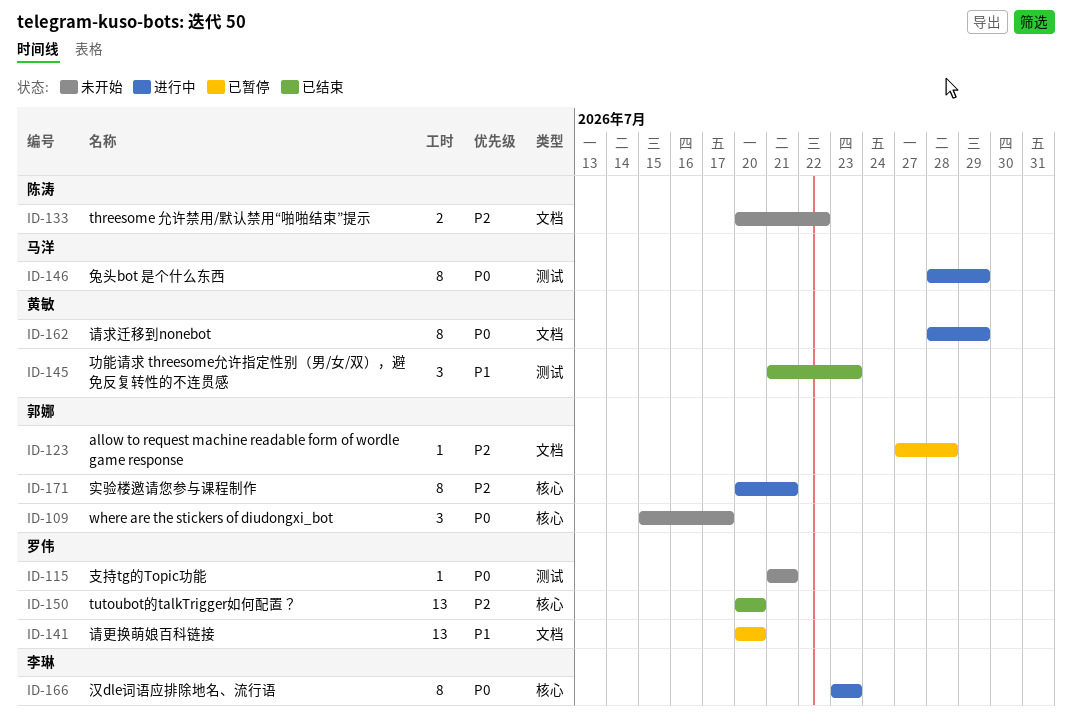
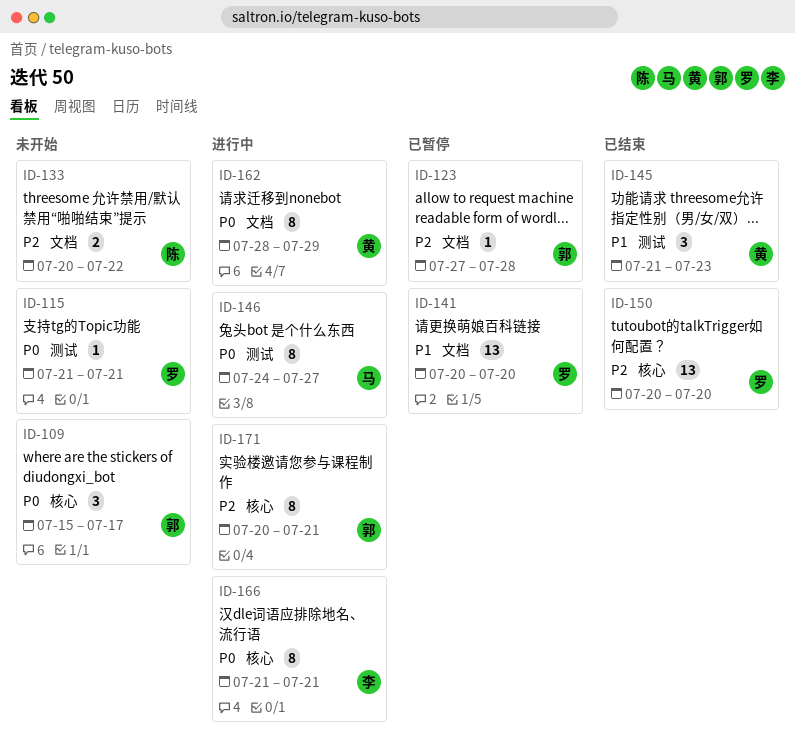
ID-146, start: Jul 28 -> Jul 24
ID-146, due: Jul 29 -> Jul 27
ID-166, start: Jul 23 -> Jul 21
ID-166, due: Jul 23 -> Jul 21

